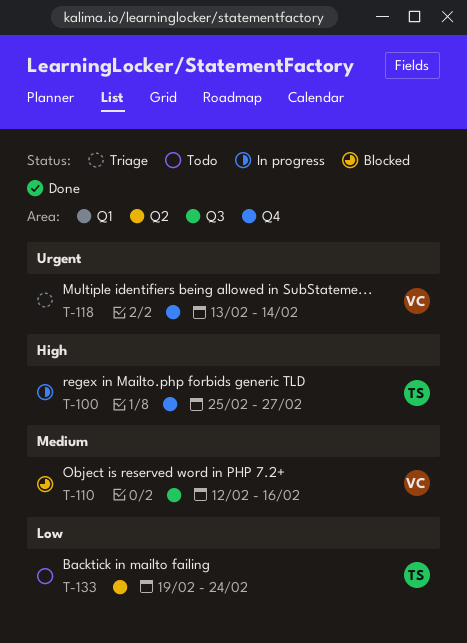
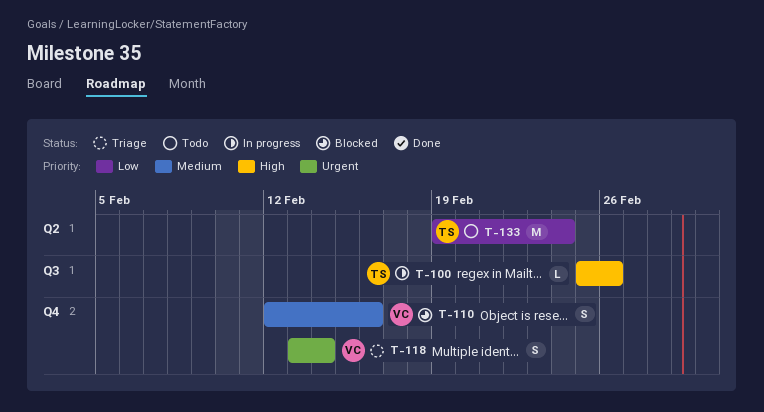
T-100, label: Q4 -> Q3
T-100, due: Feb 27 -> Feb 26
T-110, label: Q3 -> Q4

